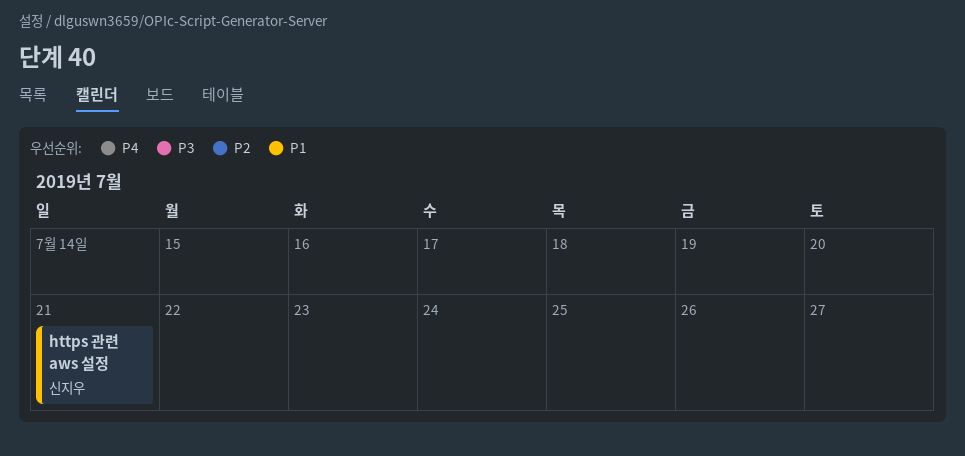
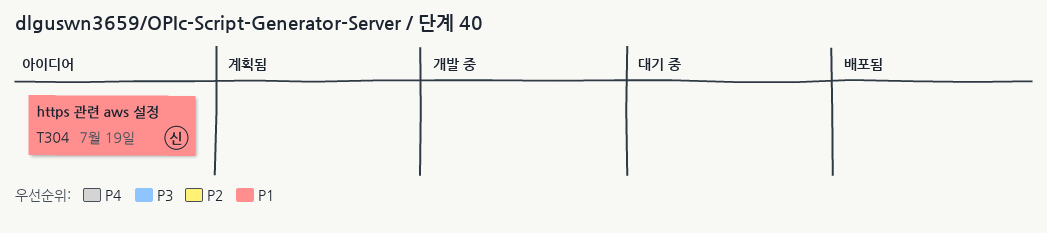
https 관련 aws 설정, due: Jul 21 -> Jul 19

